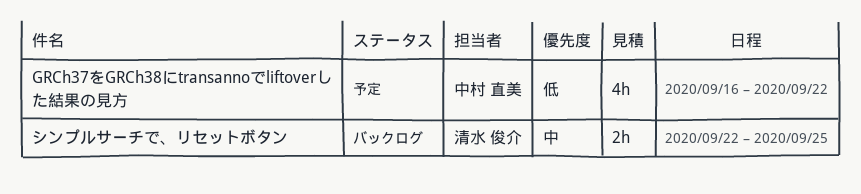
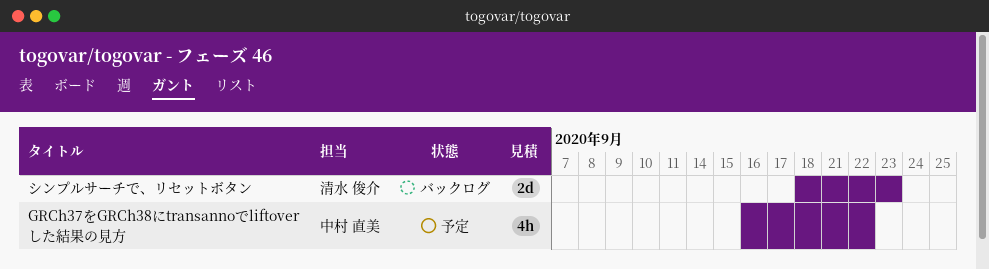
シンプルサーチで、リセットボタン, estimate: 2h -> 2d
シンプルサーチで、リセットボタン, start: Sep 22 -> Sep 18
シンプルサーチで、リセットボタン, due: Sep 25 -> Sep 23

